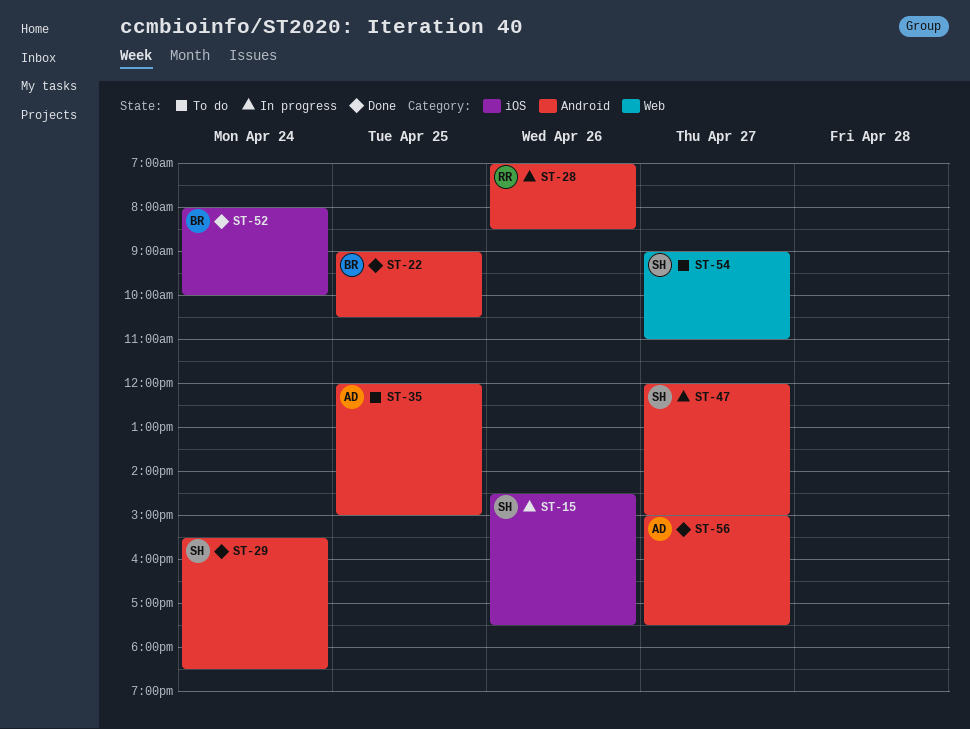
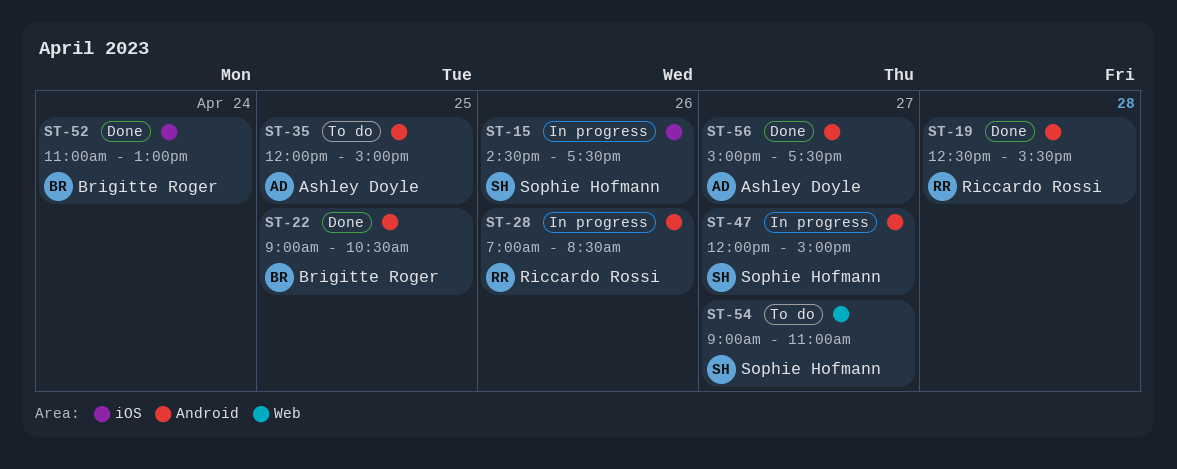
ST-19: none -> present
ST-29: present -> none
ST-52, begins: 08:00 -> 11:00
ST-52, ends: 10:00 -> 13:00

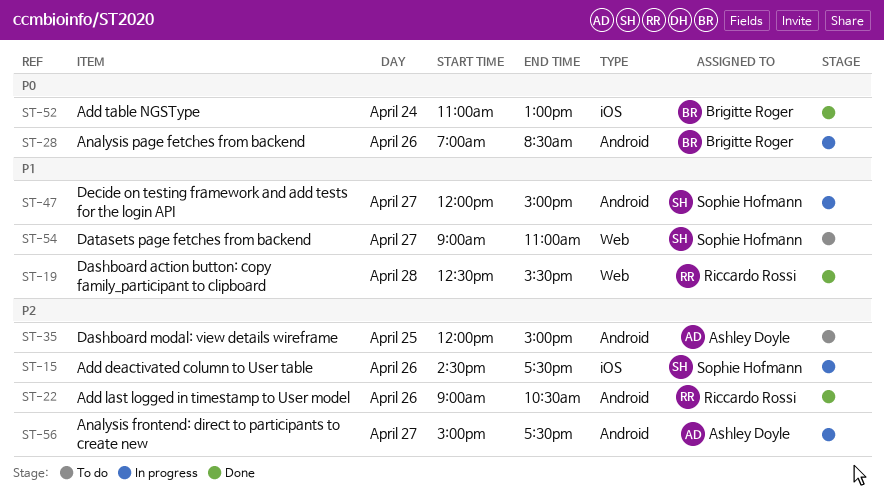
ST-19, label: Android -> Web
ST-22, owner: Brigitte Roger -> Riccardo Rossi
ST-22, day: Apr 25 -> Apr 26
ST-28, owner: Riccardo Rossi -> Brigitte Roger
ST-56, status: Done -> In progress

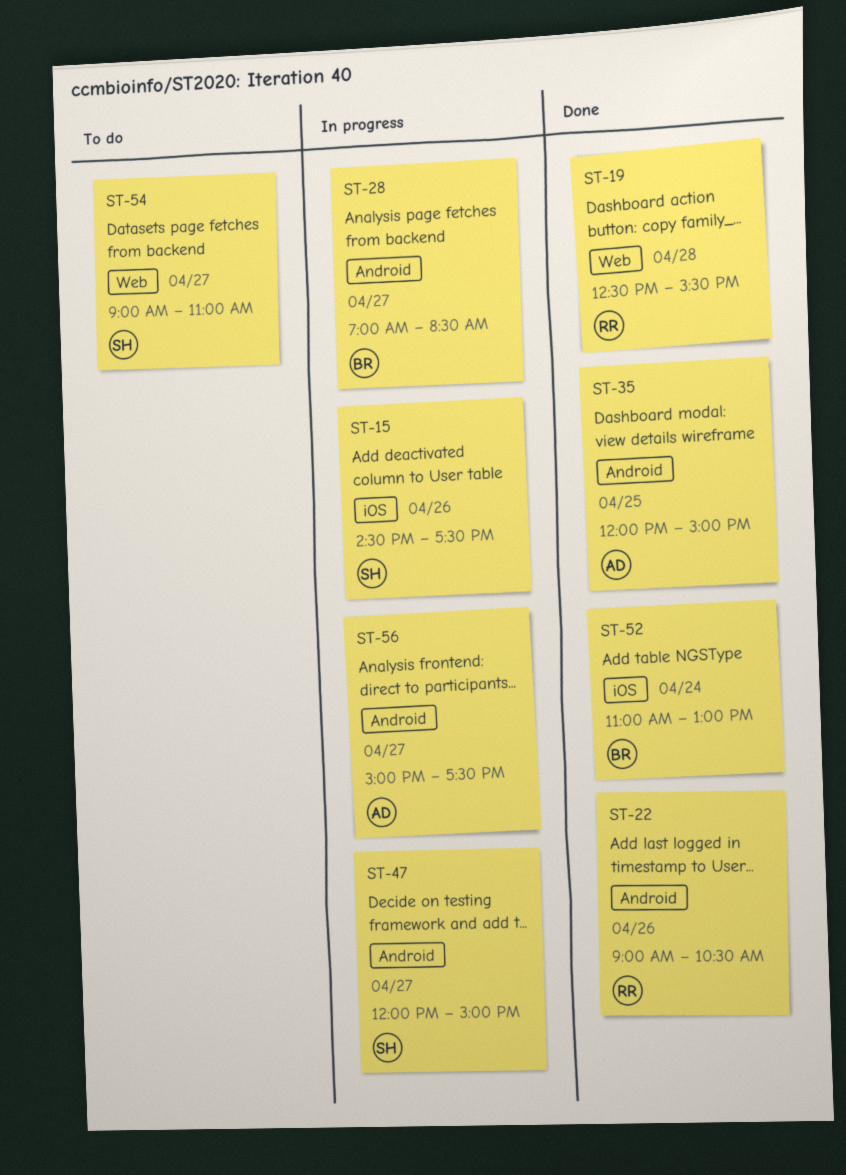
ST-28, day: Apr 26 -> Apr 27
ST-35, status: To do -> Done

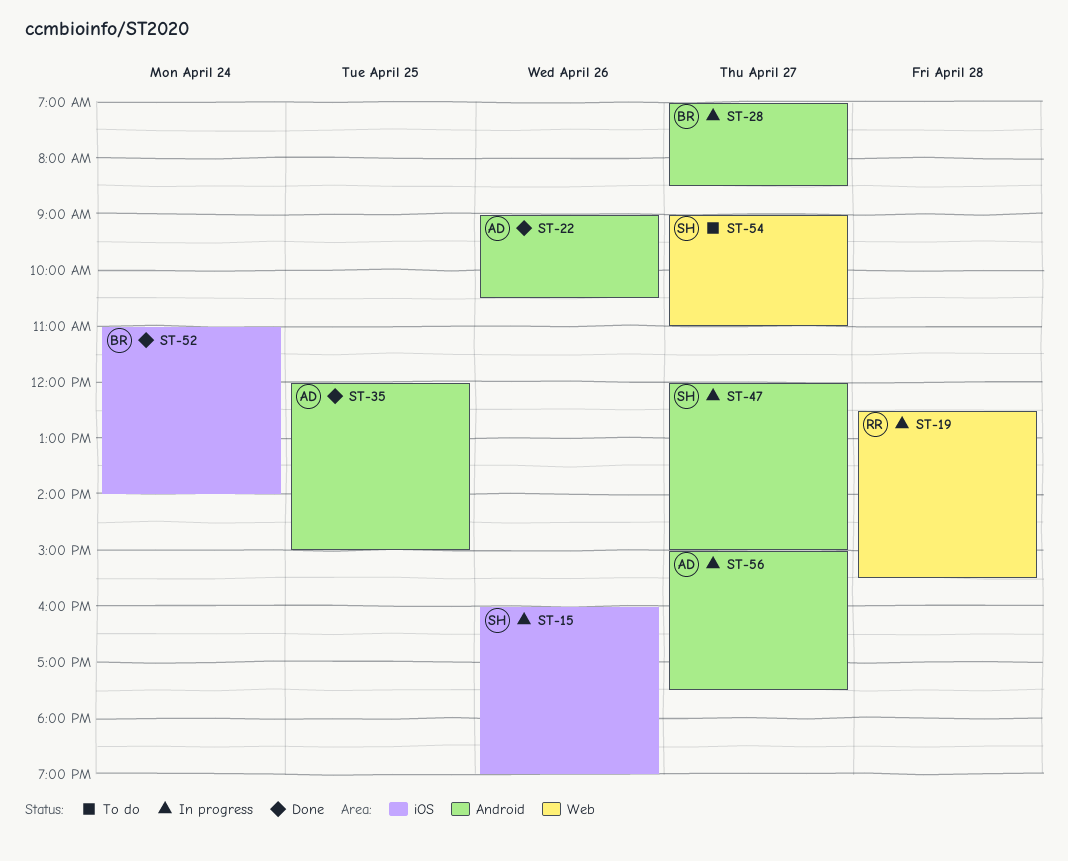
ST-15, begins: 14:30 -> 16:00
ST-15, ends: 17:30 -> 19:00
ST-19, status: Done -> In progress
ST-22, owner: RR -> AD
ST-52, ends: 13:00 -> 14:00

